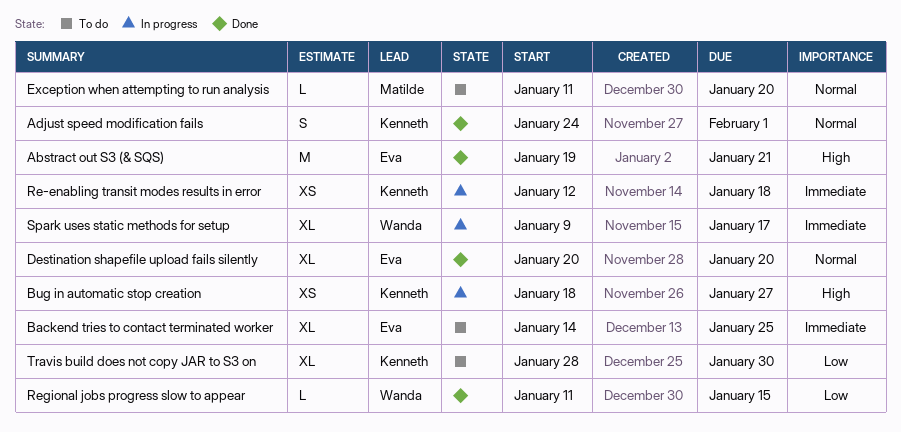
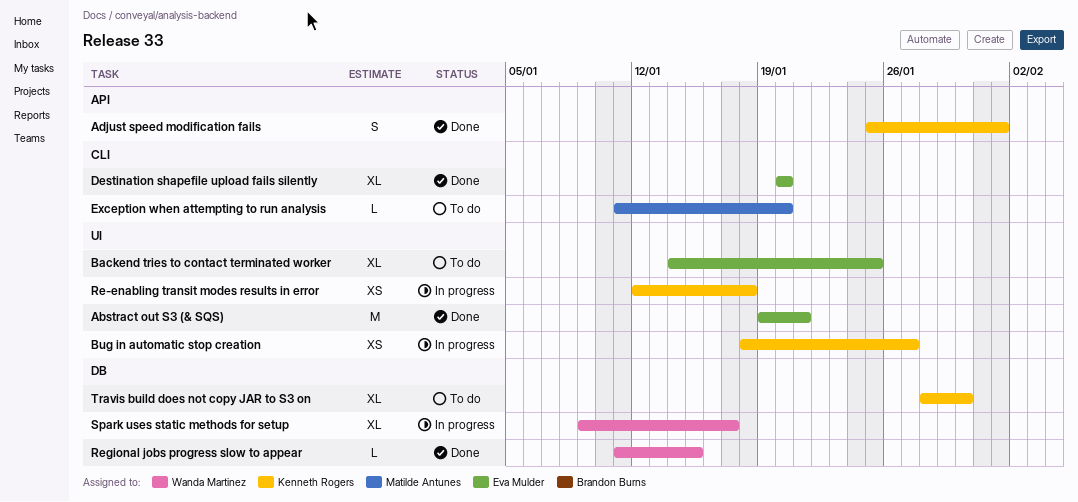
Adjust speed modification fails, start: Jan 24 -> Jan 25

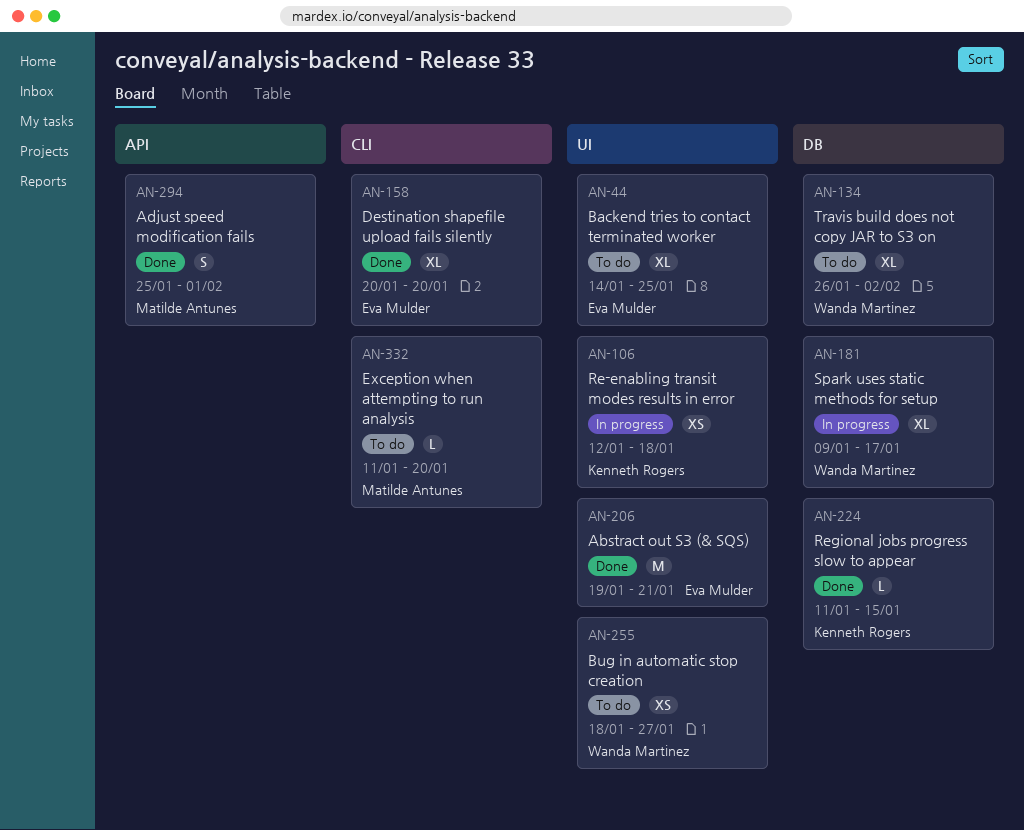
Adjust speed modification fails, owner: Kenneth Rogers -> Matilde Antunes
Bug in automatic stop creation, status: In progress -> To do
Bug in automatic stop creation, owner: Kenneth Rogers -> Wanda Martinez
Regional jobs progress slow to appear, owner: Wanda Martinez -> Kenneth Rogers
Travis build does not copy JAR to S3 on, owner: Kenneth Rogers -> Wanda Martinez
Travis build does not copy JAR to S3 on, start: Jan 28 -> Jan 26
Travis build does not copy JAR to S3 on, due: Jan 30 -> Feb 2

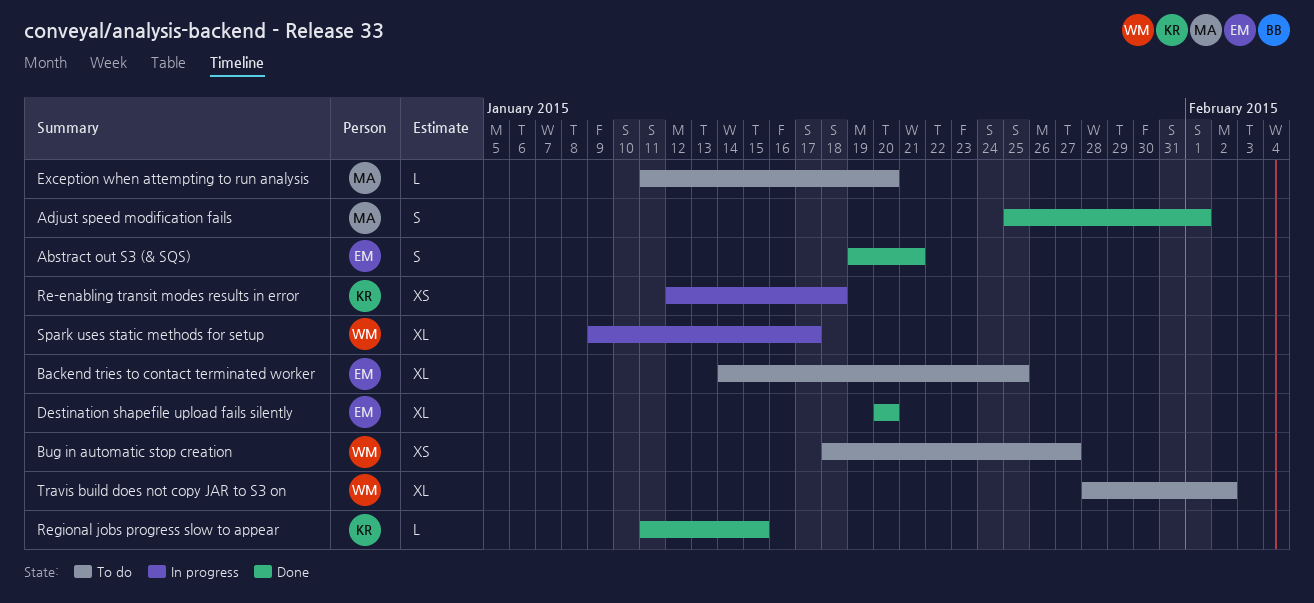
Abstract out S3 (& SQS), estimate: M -> S
Travis build does not copy JAR to S3 on, start: Jan 26 -> Jan 28

